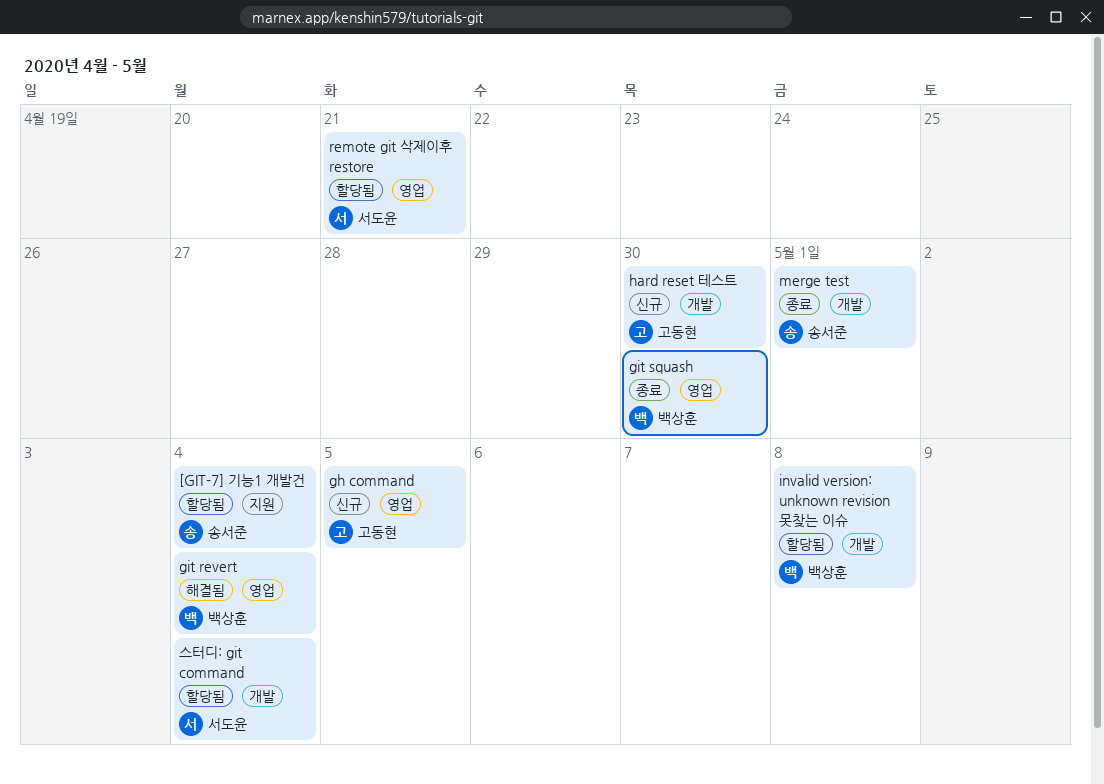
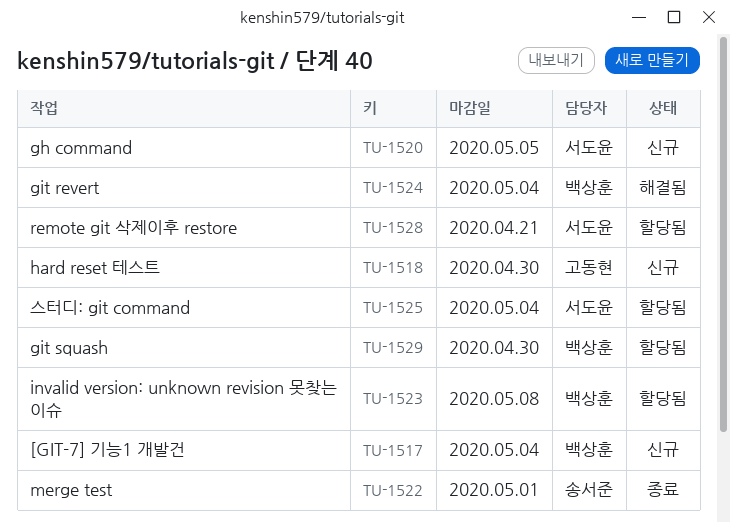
[GIT-7] 기능1 개발건, status: 할당됨 -> 신규
[GIT-7] 기능1 개발건, owner: 송서준 -> 백상훈
gh command, owner: 고동현 -> 서도윤
git squash, status: 종료 -> 할당됨

